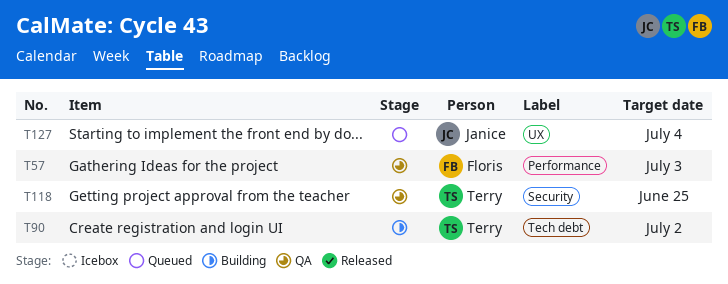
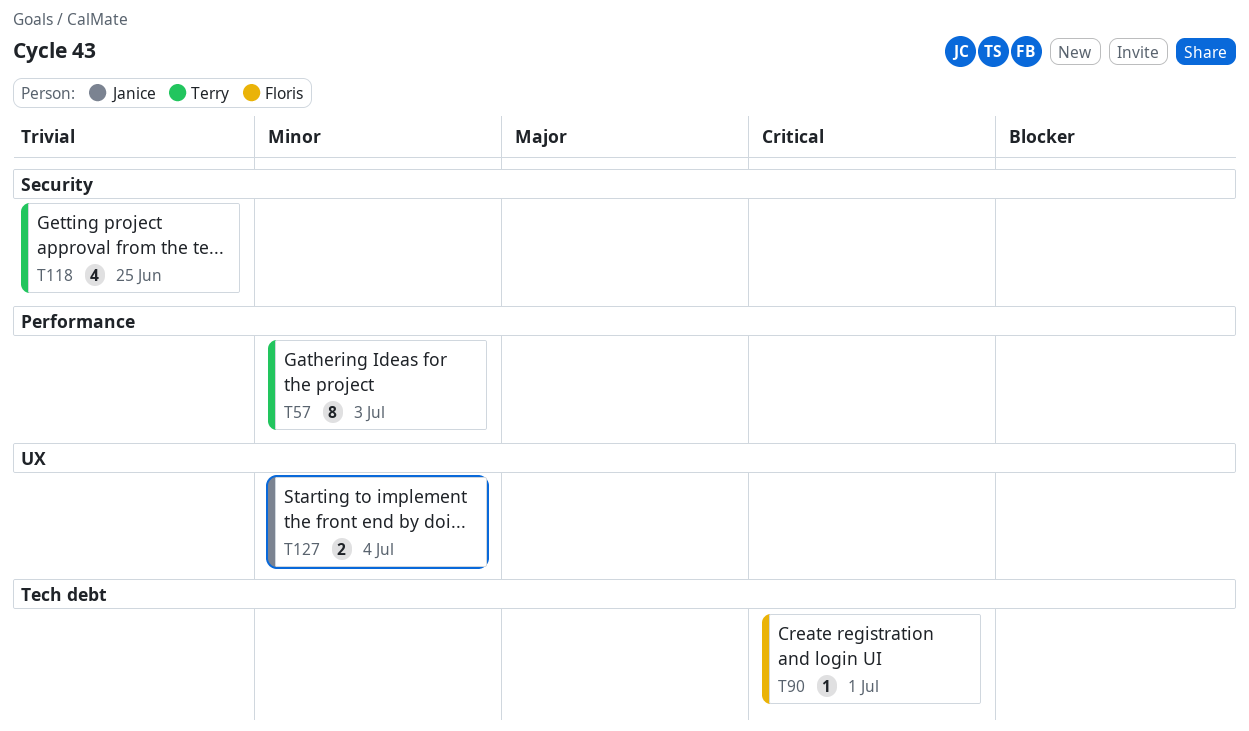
T57, owner: Floris -> Terry
T90, owner: Terry -> Floris
T90, due: Jul 2 -> Jul 1

